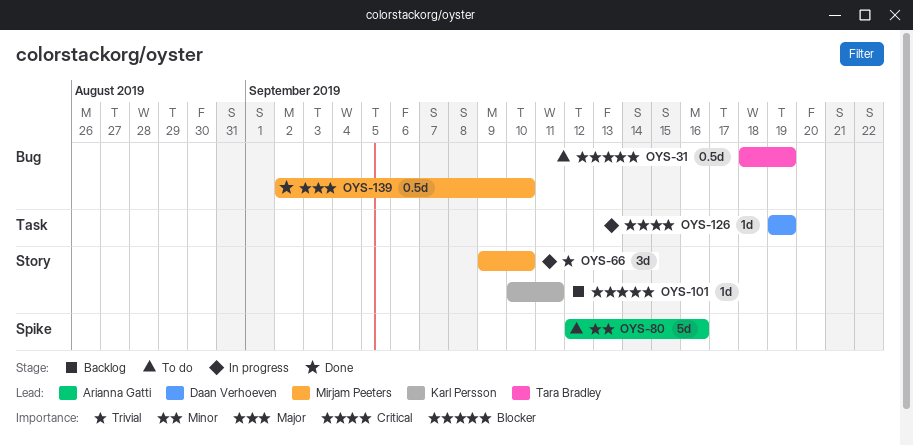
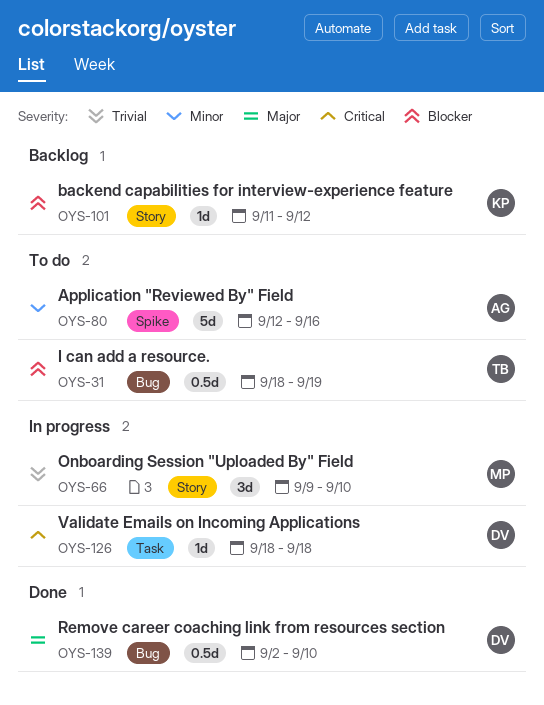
OYS-101, start: Sep 10 -> Sep 11
OYS-101, due: Sep 11 -> Sep 12
OYS-126, start: Sep 19 -> Sep 18
OYS-126, due: Sep 19 -> Sep 18
OYS-139, owner: Mirjam Peeters -> Daan Verhoeven

